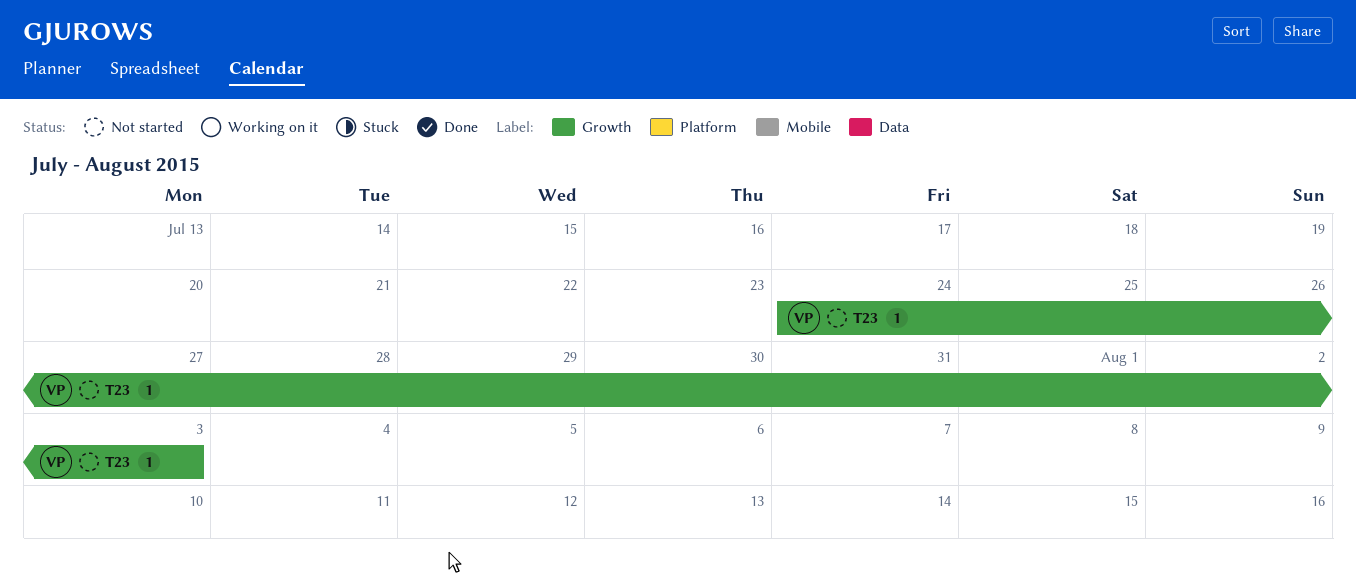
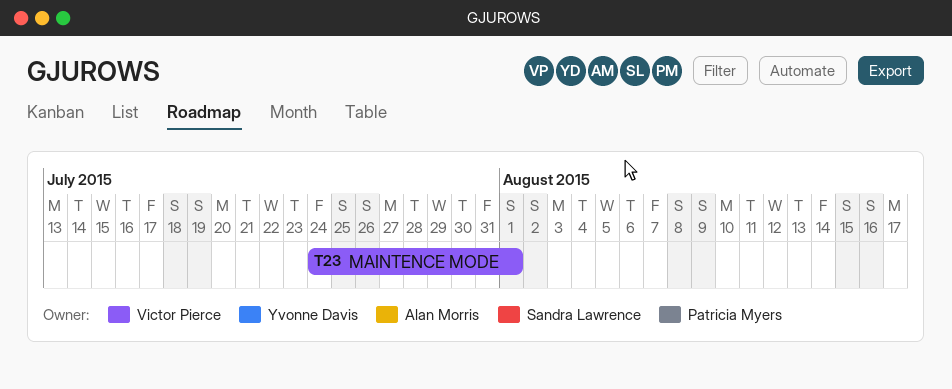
T23, due: Aug 3 -> Aug 1

